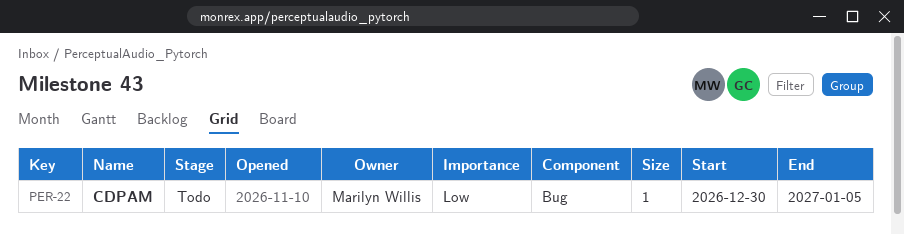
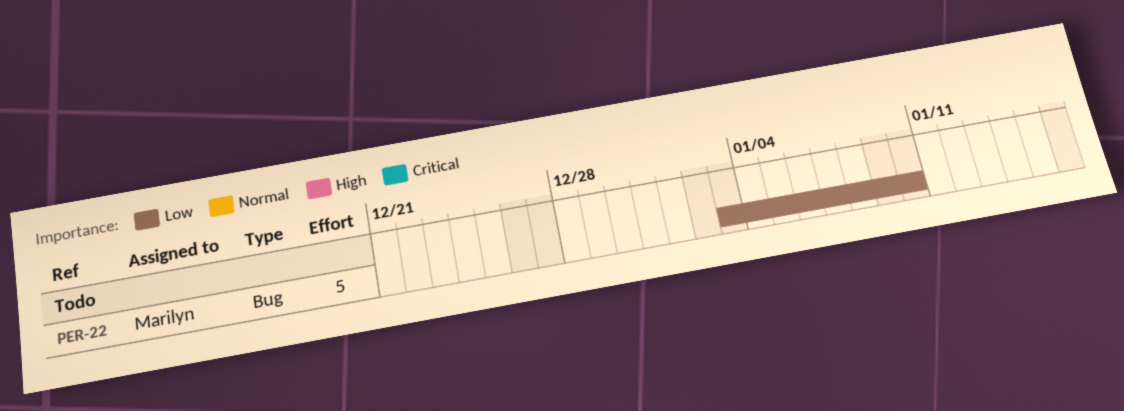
PER-22, estimate: 1 -> 5
PER-22, start: Dec 30 -> Jan 3
PER-22, due: Jan 5 -> Jan 10

